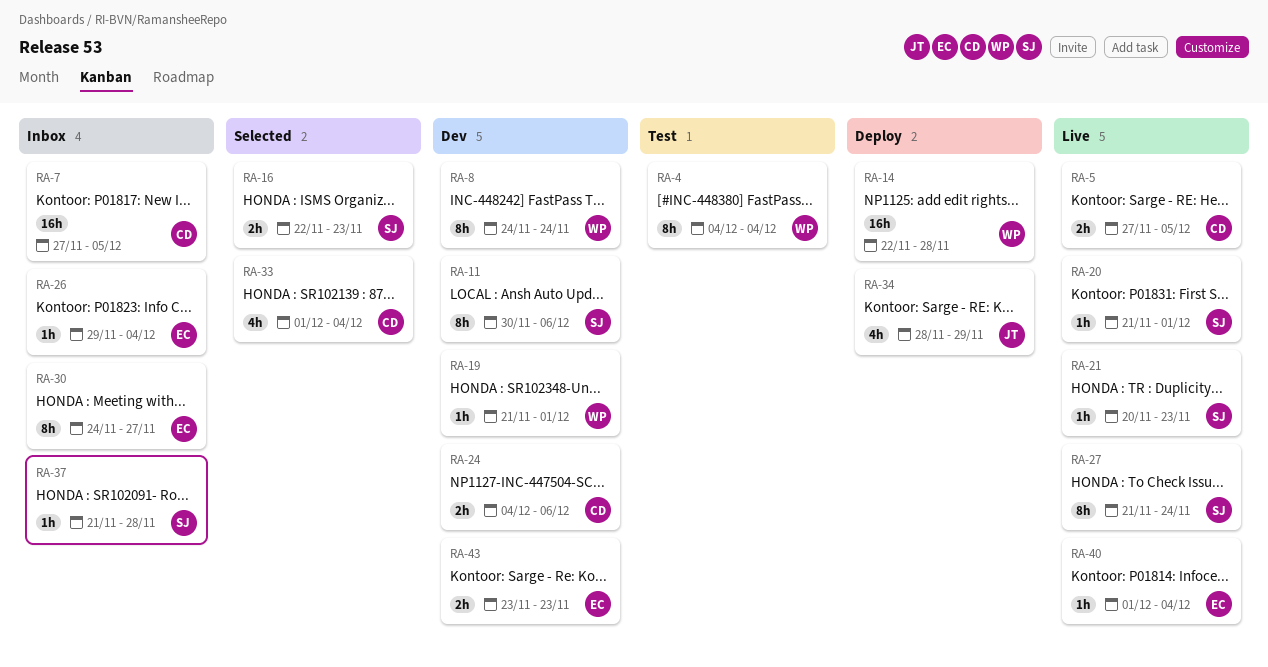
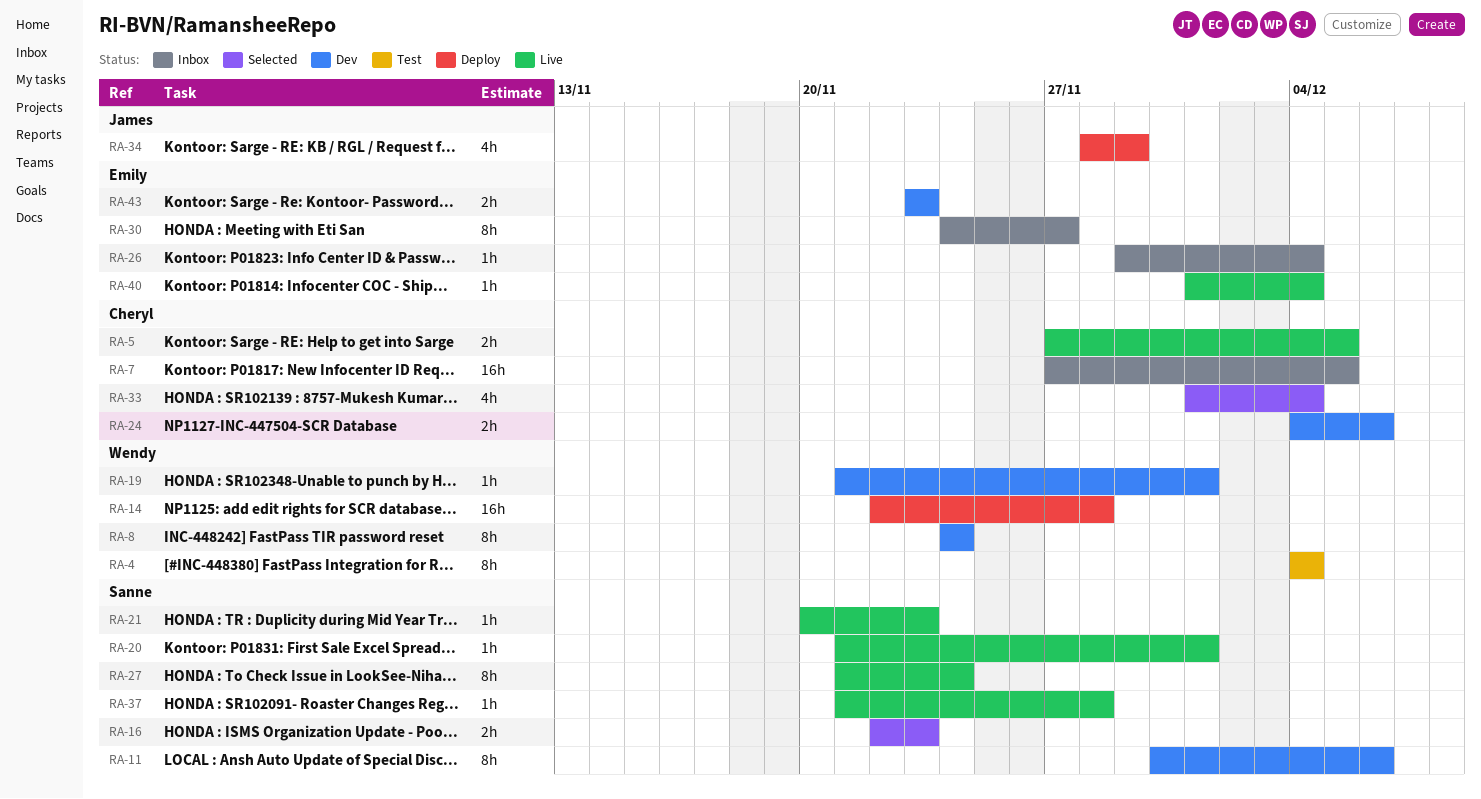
RA-37, status: Inbox -> Live

